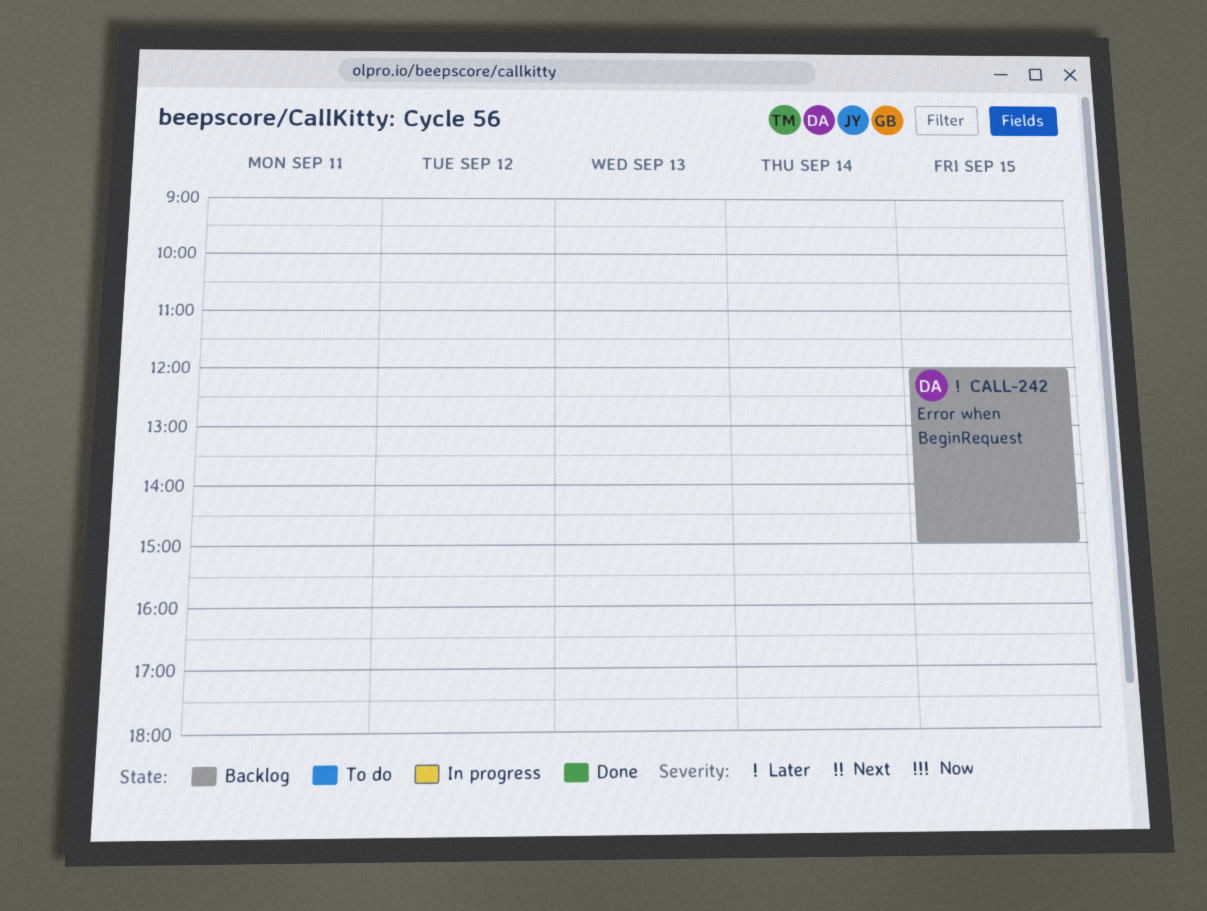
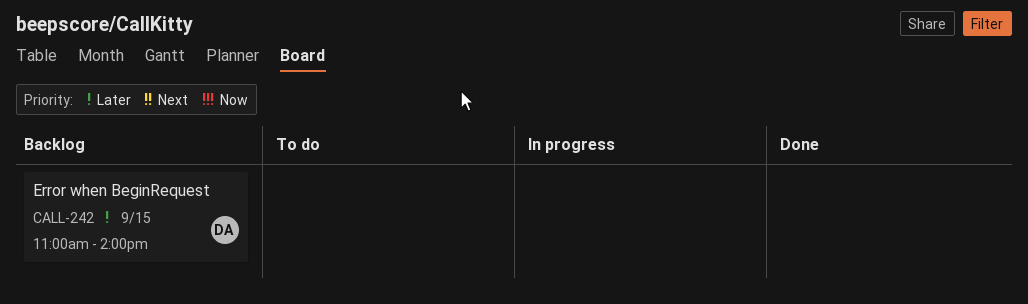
CALL-242, begins: 12:00 -> 11:00
CALL-242, ends: 15:00 -> 14:00

